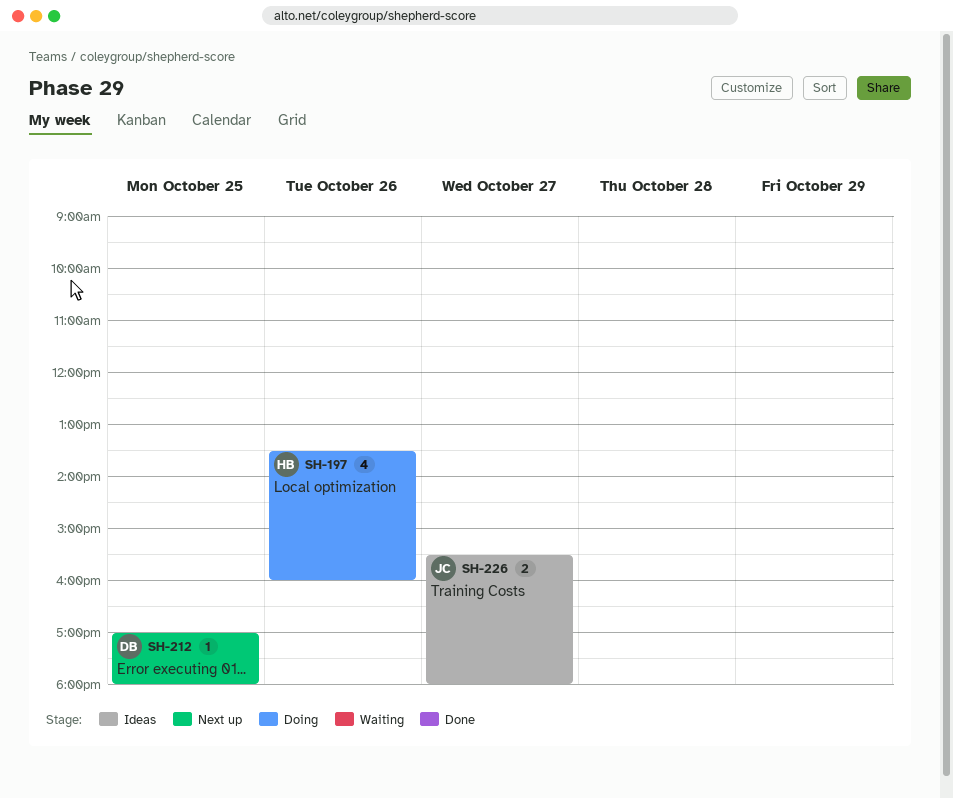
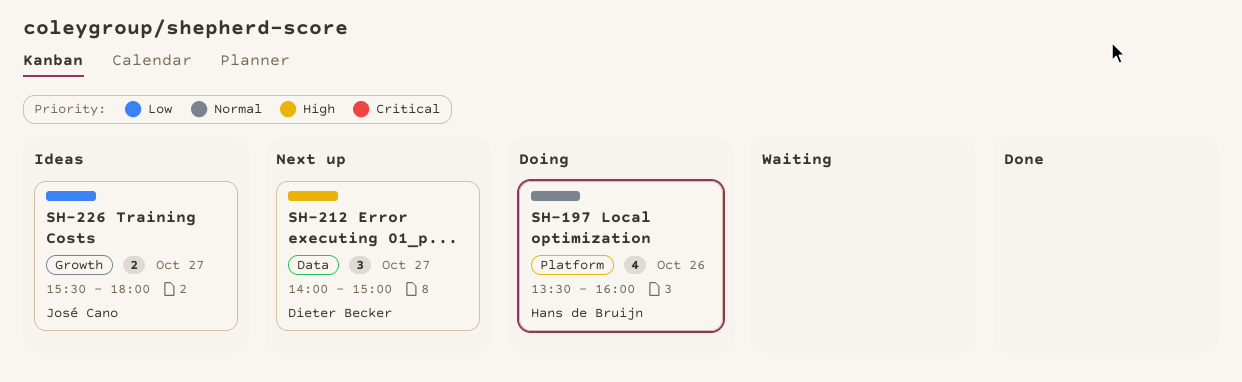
SH-212, estimate: 1 -> 3
SH-212, day: Oct 25 -> Oct 27
SH-212, begins: 17:00 -> 14:00
SH-212, ends: 18:00 -> 15:00

